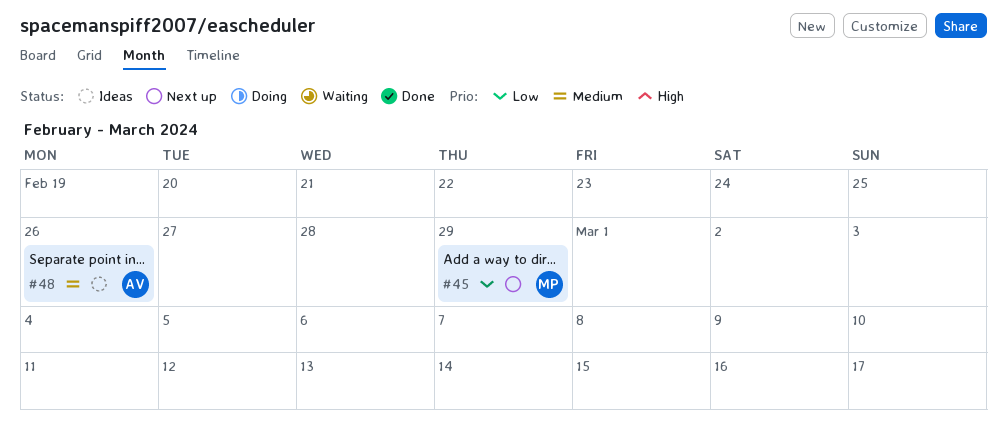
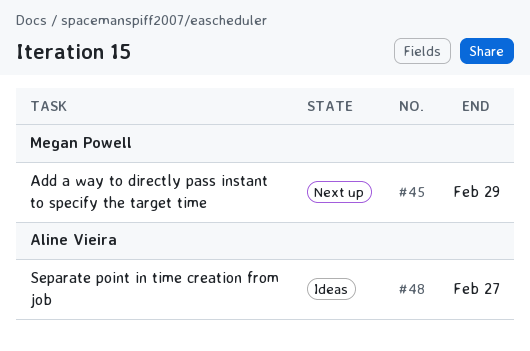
#48, due: Feb 26 -> Feb 27

